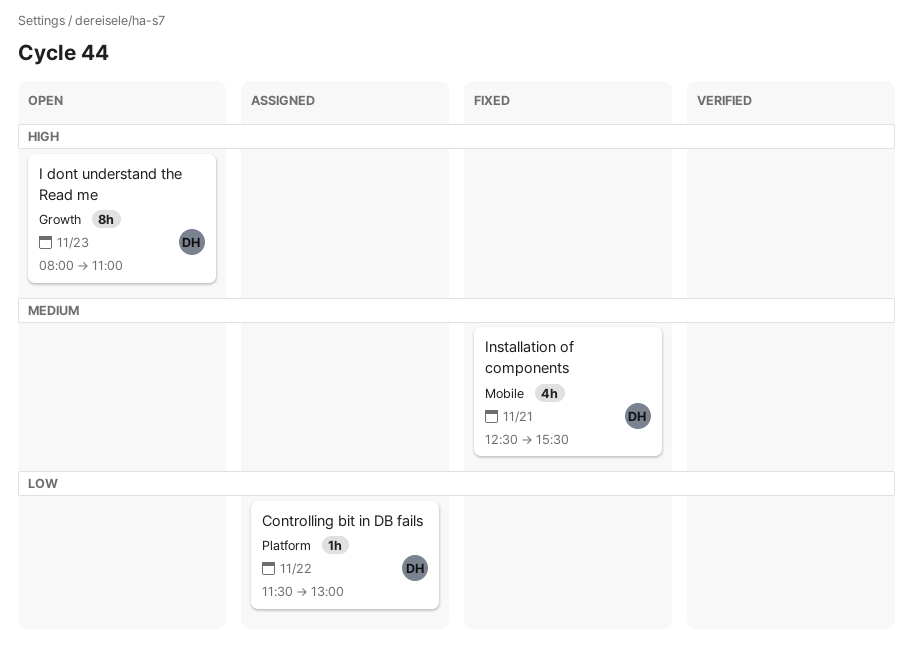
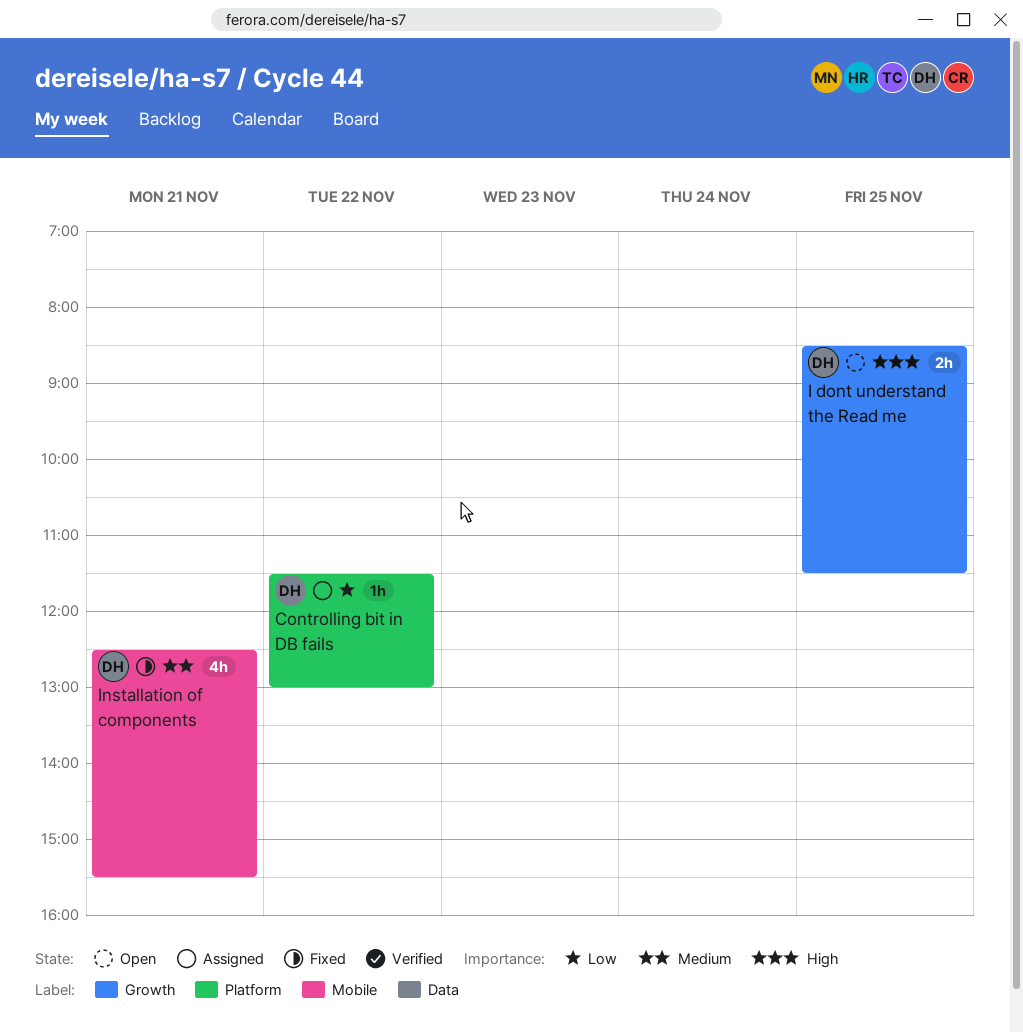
I dont understand the Read me, estimate: 8h -> 2h
I dont understand the Read me, day: Nov 23 -> Nov 25
I dont understand the Read me, begins: 08:00 -> 08:30
I dont understand the Read me, ends: 11:00 -> 11:30

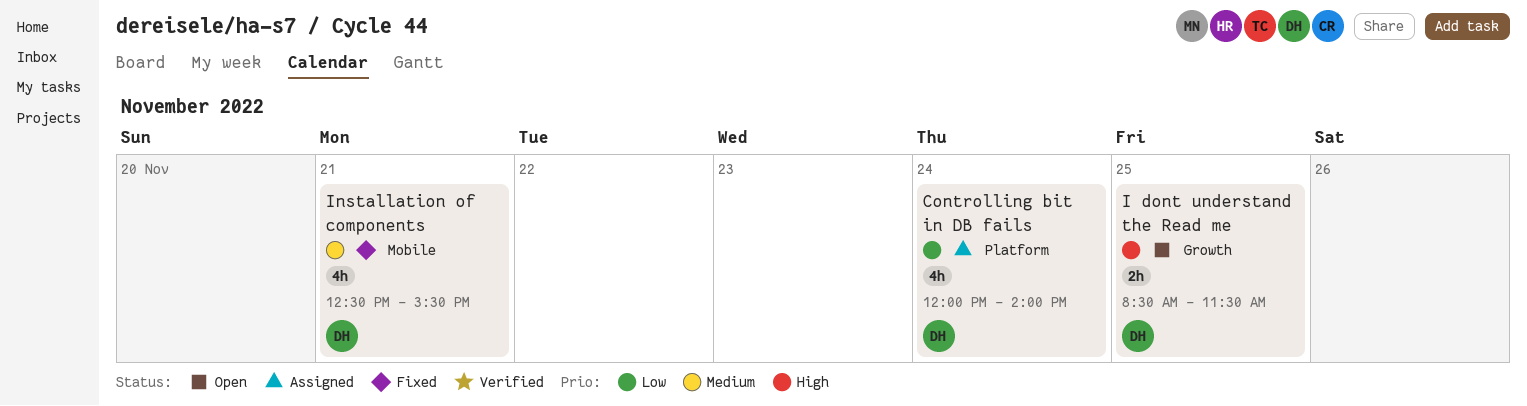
Controlling bit in DB fails, estimate: 1h -> 4h
Controlling bit in DB fails, day: Nov 22 -> Nov 24
Controlling bit in DB fails, begins: 11:30 -> 12:00
Controlling bit in DB fails, ends: 13:00 -> 14:00

